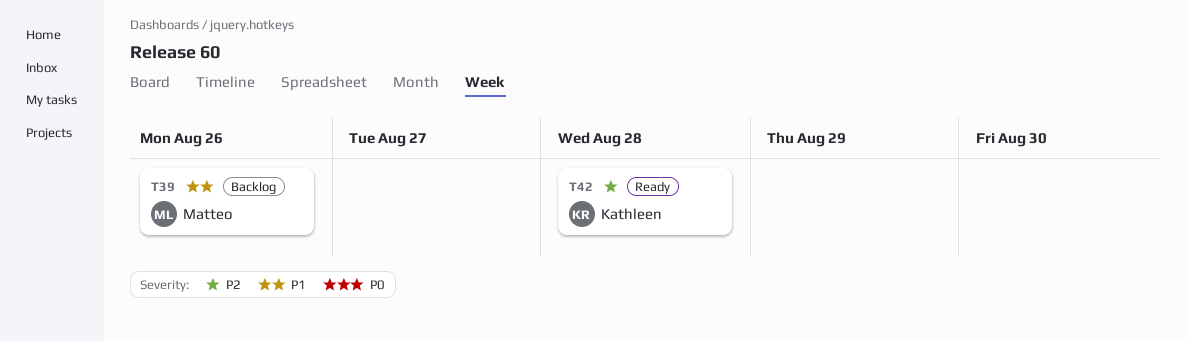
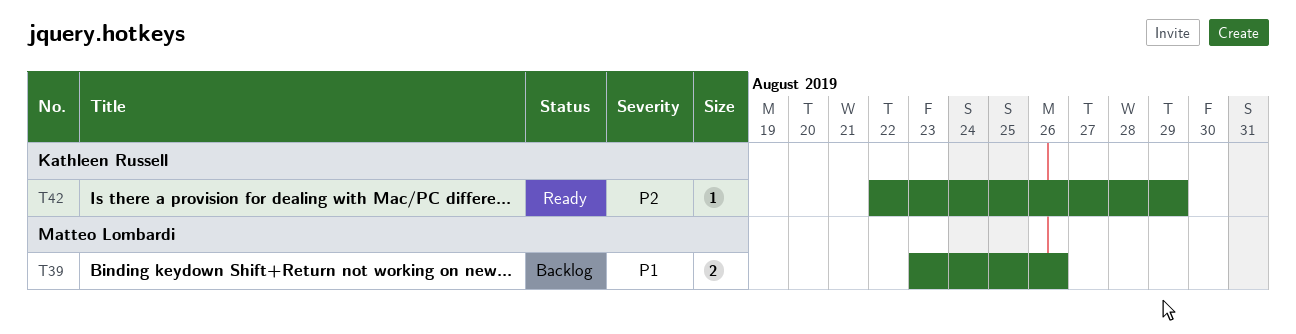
T42, due: Aug 28 -> Aug 29

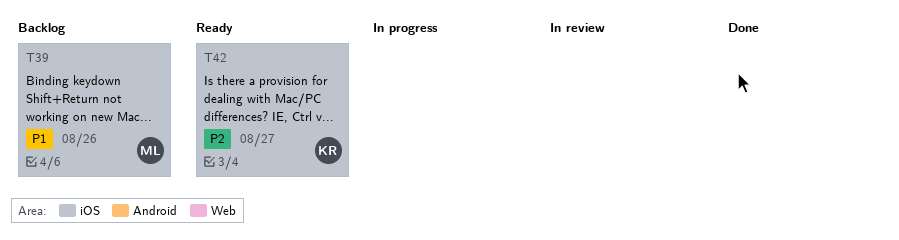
T42, due: Aug 29 -> Aug 27

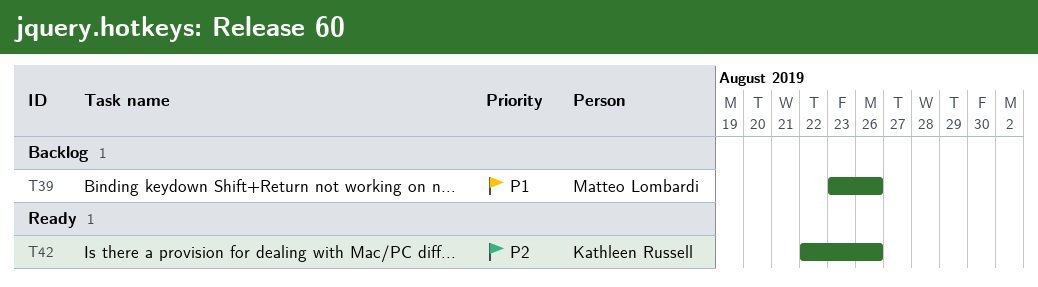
T42, due: Aug 27 -> Aug 26

